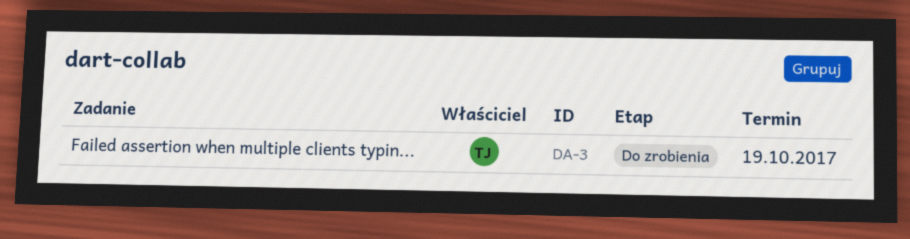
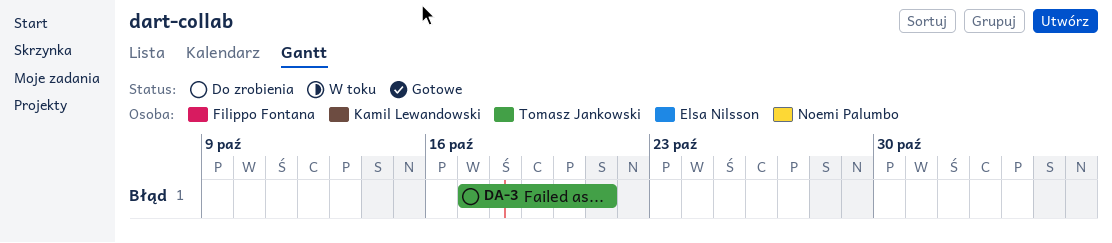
DA-3, due: Oct 19 -> Oct 21

